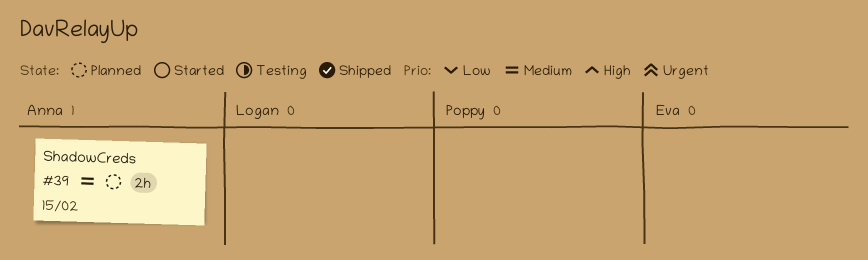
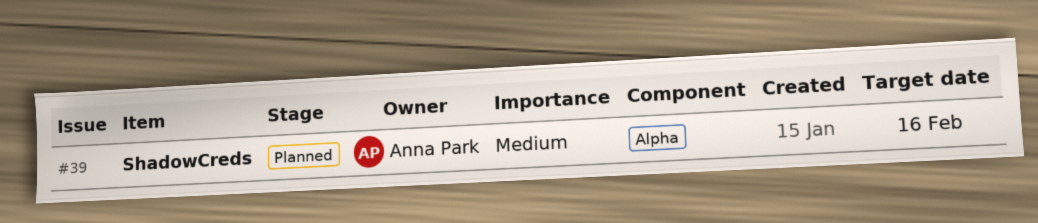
#39, due: Feb 15 -> Feb 16

